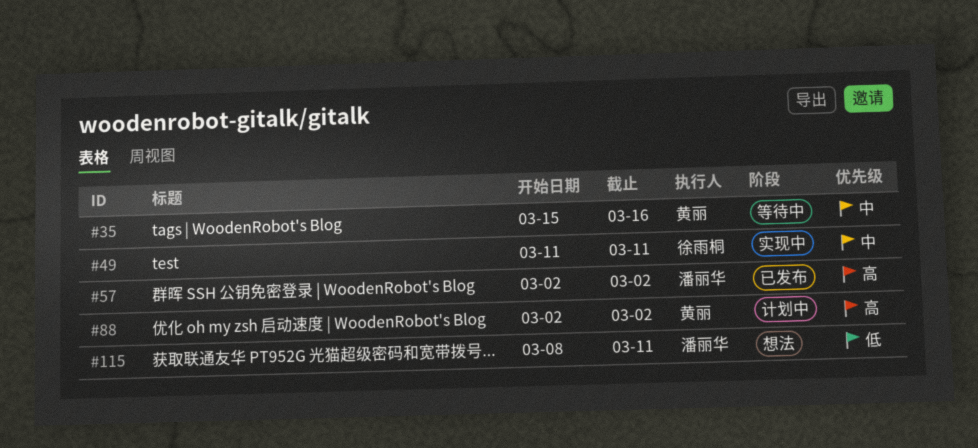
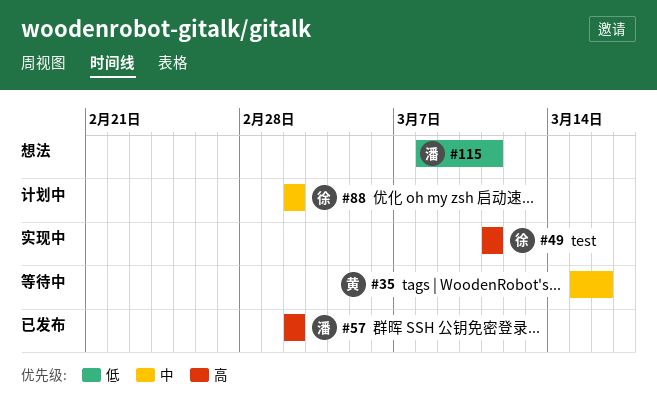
#49, priority: 中 -> 高
#88, owner: 黄丽 -> 徐雨桐
#88, priority: 高 -> 中

